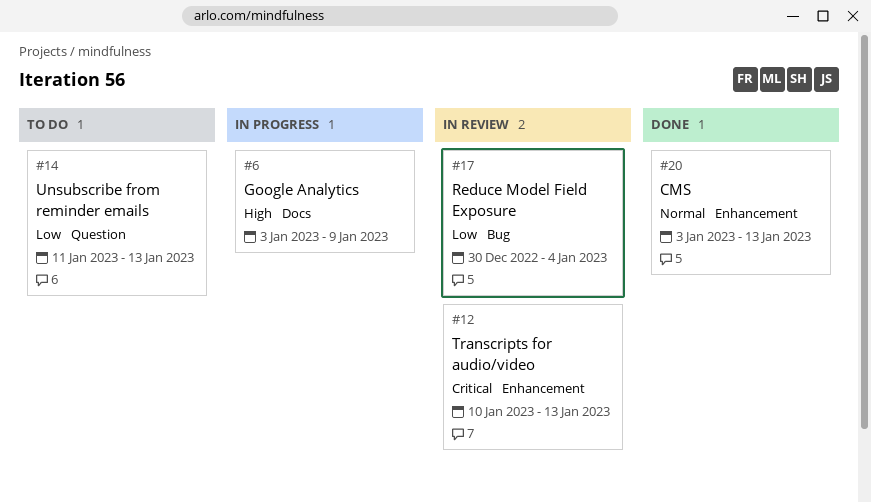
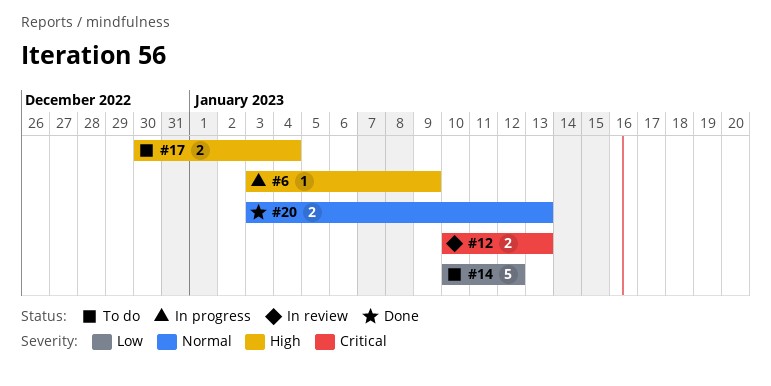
#14, start: Jan 11 -> Jan 10
#14, due: Jan 13 -> Jan 12
#17, status: In review -> To do
#17, priority: Low -> High

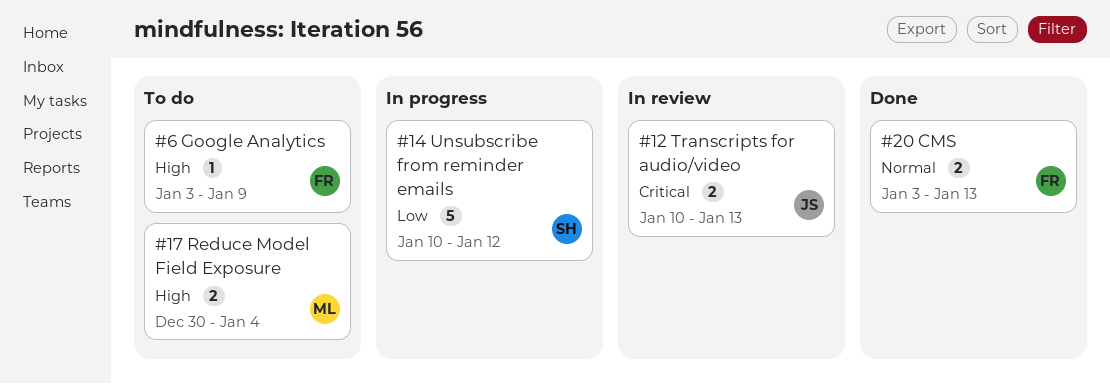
#6, status: In progress -> To do
#14, status: To do -> In progress

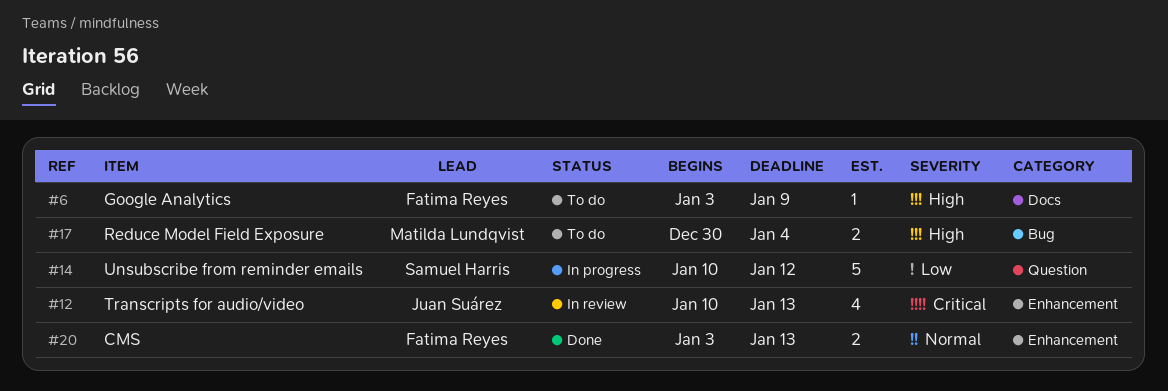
#12, estimate: 2 -> 4

